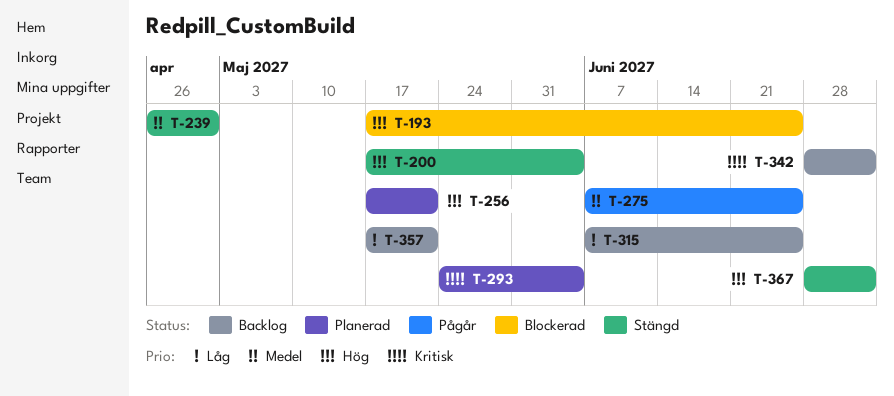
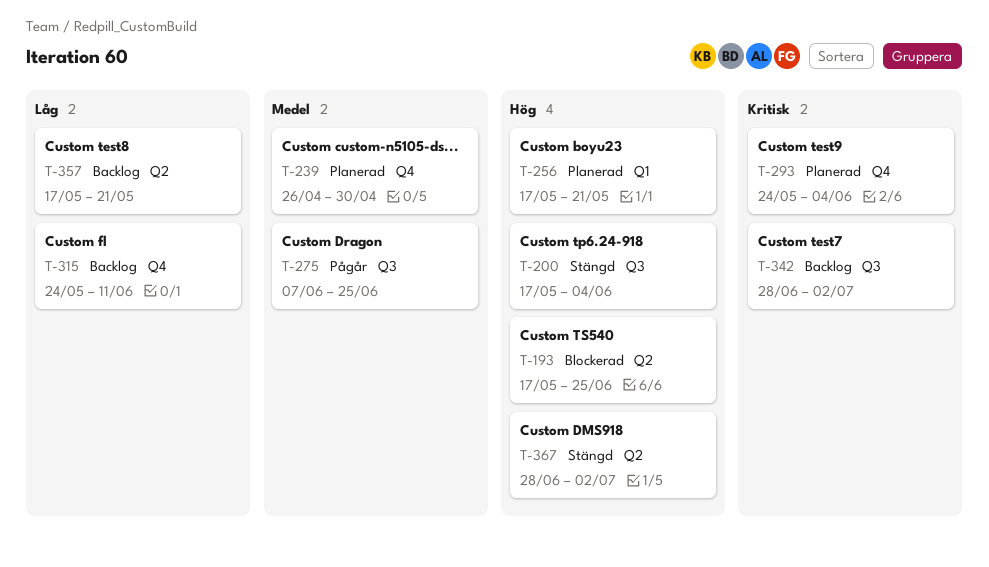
T-239, status: Stängd -> Planerad
T-315, start: Jun 7 -> May 24
T-315, due: Jun 25 -> Jun 11

